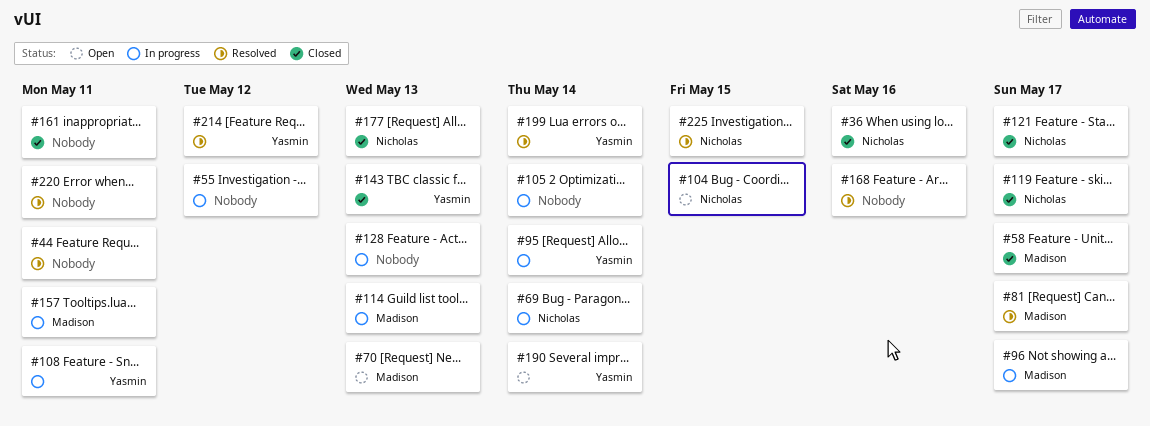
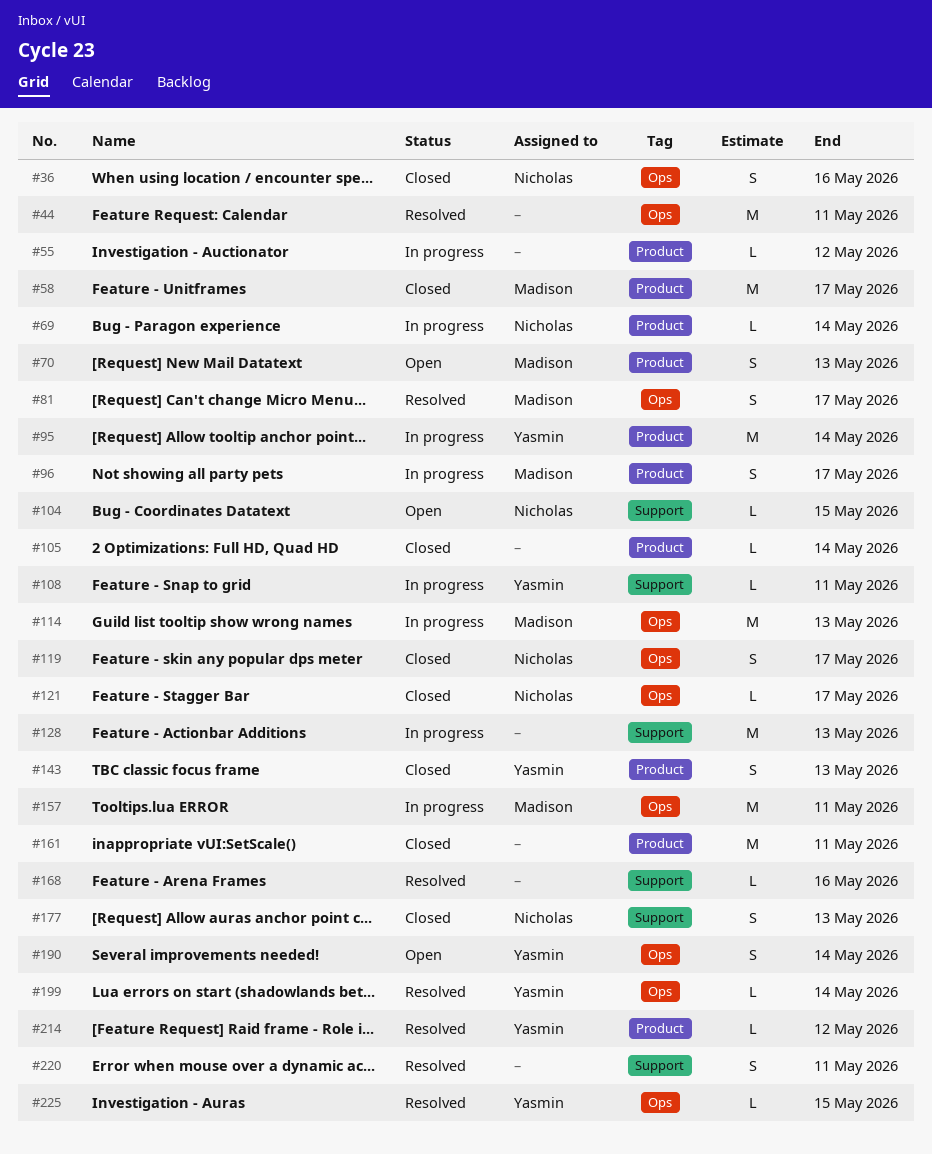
#105, status: In progress -> Closed
#225, owner: Nicholas -> Yasmin

